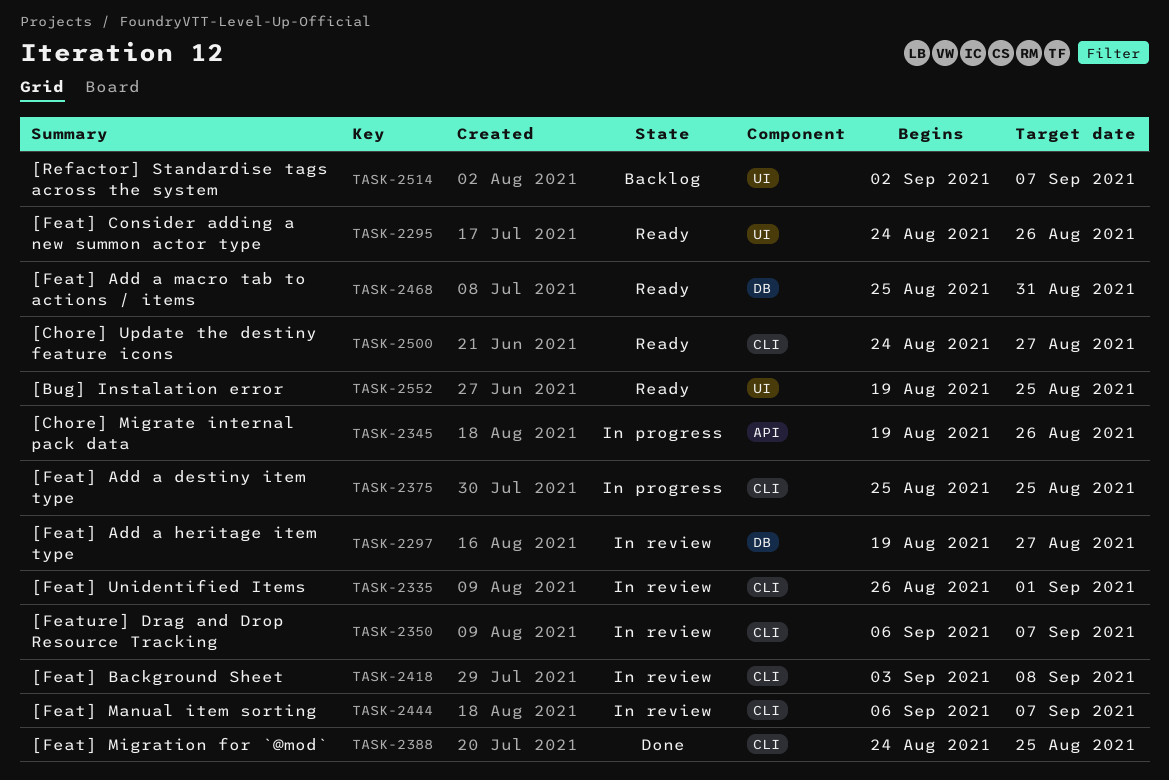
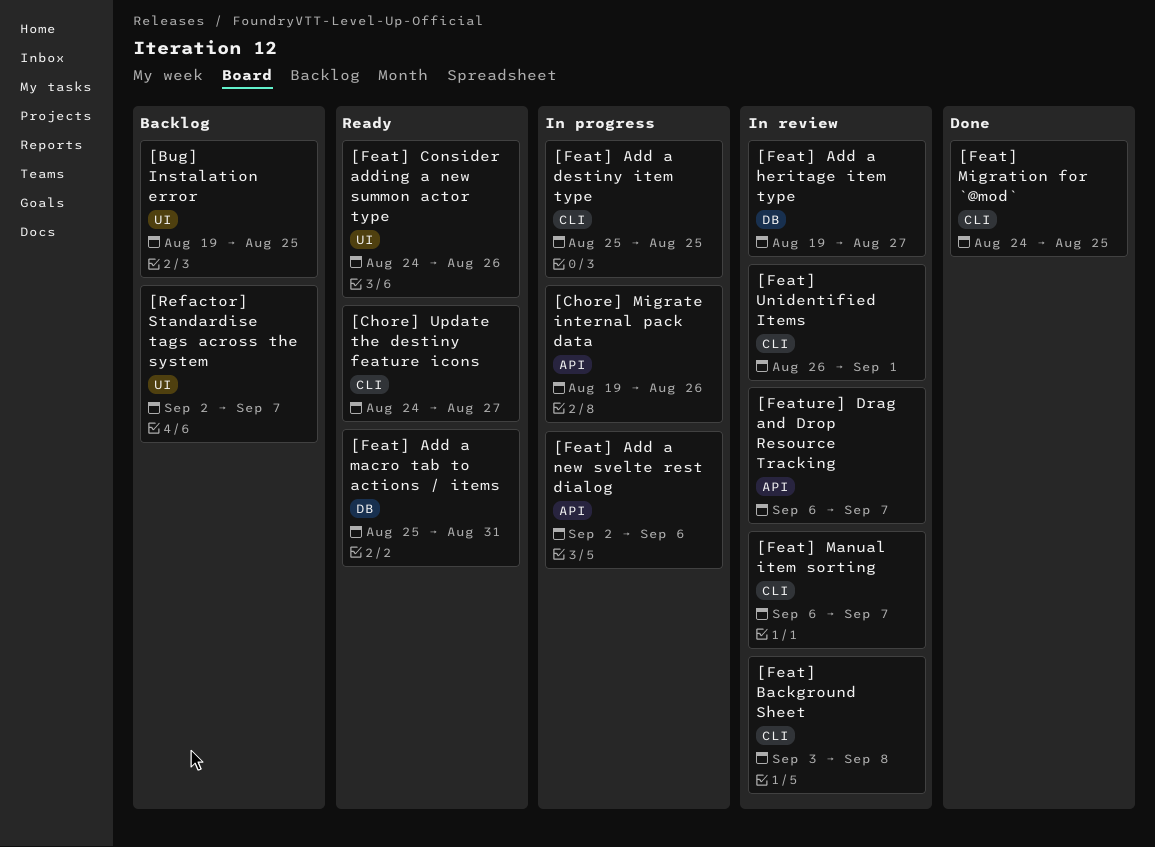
[Bug] Instalation error, status: Ready -> Backlog
[Feat] Add a new svelte rest dialog: none -> present
[Feature] Drag and Drop Resource Tracking, label: CLI -> API

